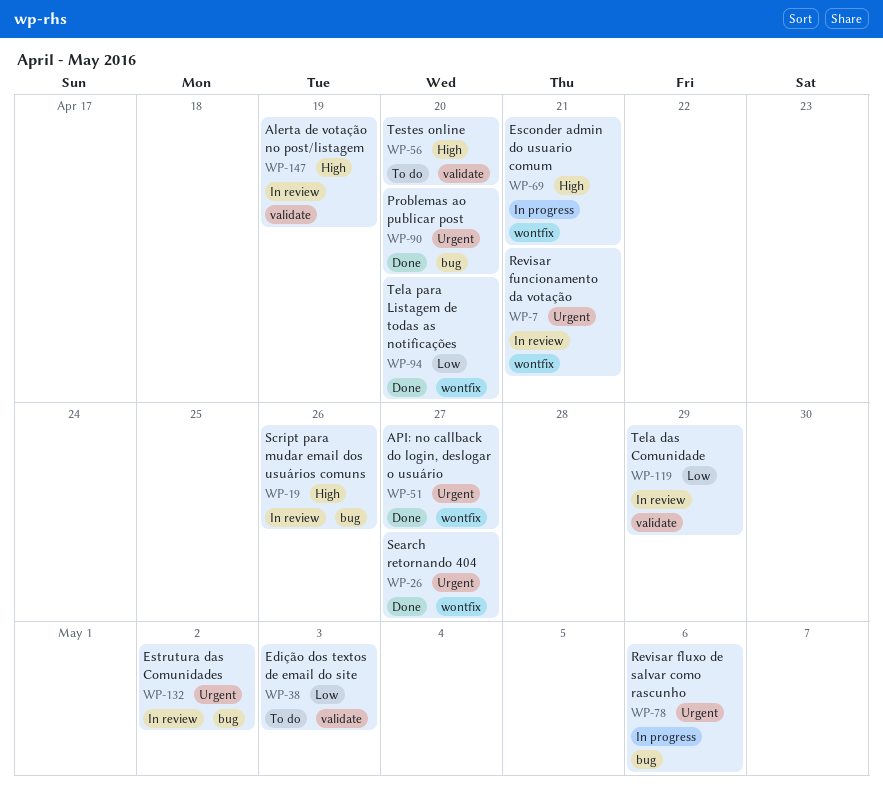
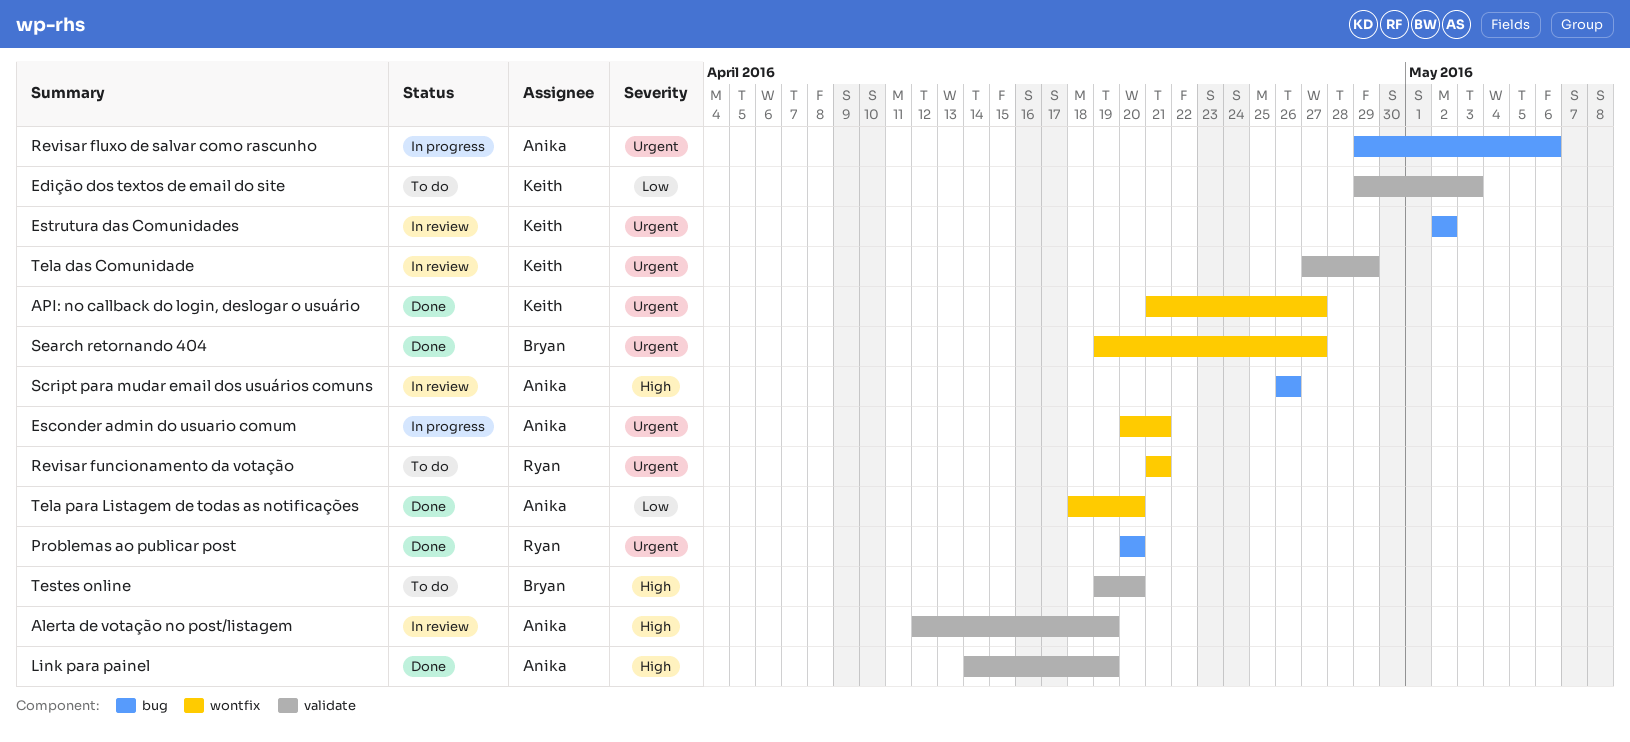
Esconder admin do usuario comum, priority: High -> Urgent
Link para painel: none -> present
Revisar funcionamento da votação, status: In review -> To do
Tela das Comunidade, priority: Low -> Urgent

